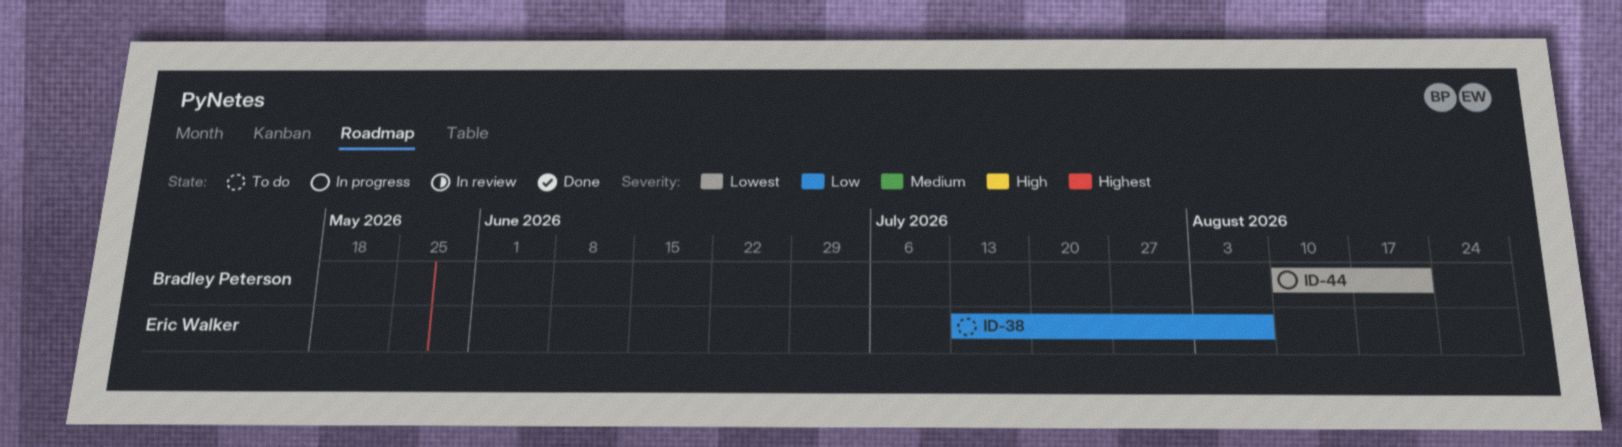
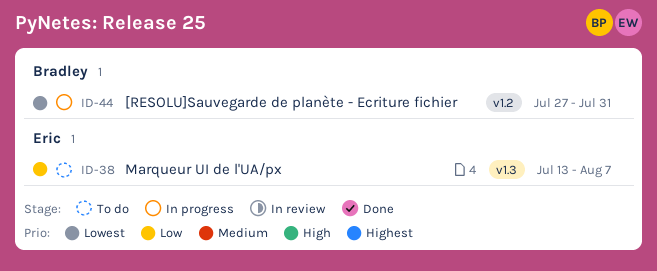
ID-44, start: Aug 10 -> Jul 27
ID-44, due: Aug 21 -> Jul 31

